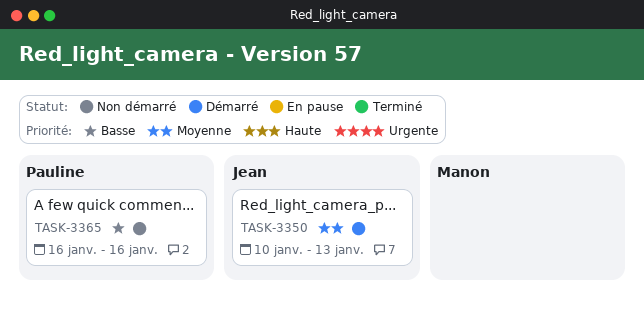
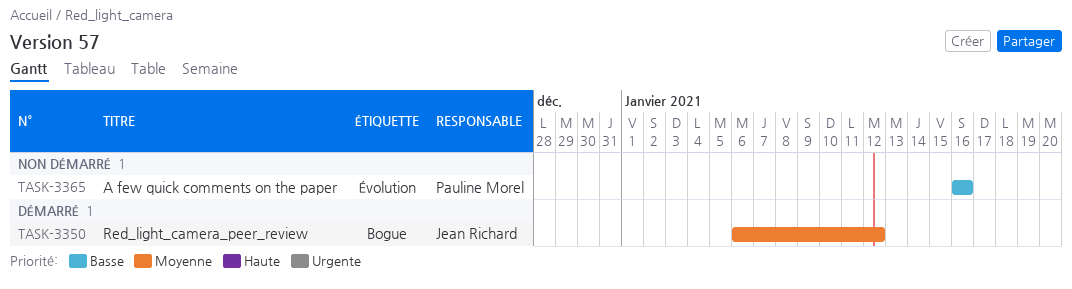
TASK-3350, start: Jan 10 -> Jan 6
TASK-3350, due: Jan 13 -> Jan 12

